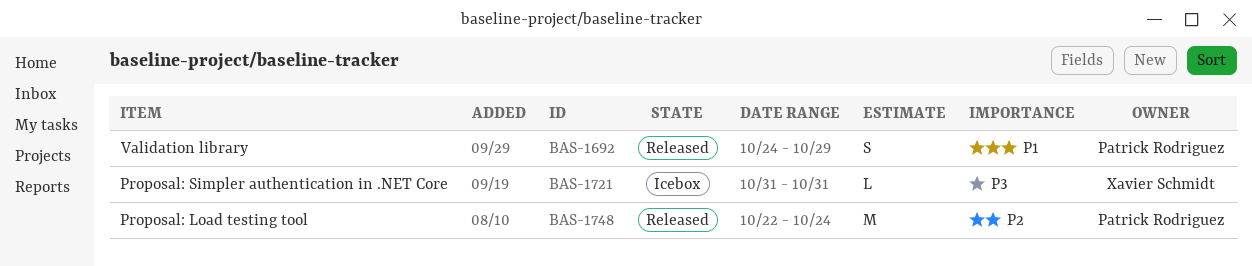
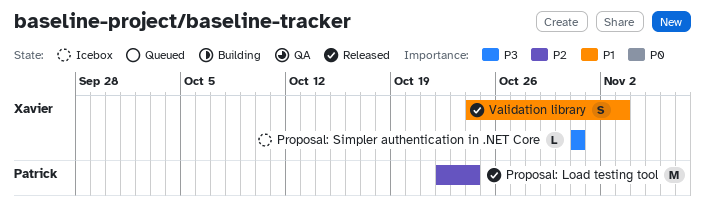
Validation library, owner: Patrick Rodriguez -> Xavier Schmidt
Validation library, due: Oct 29 -> Nov 3

